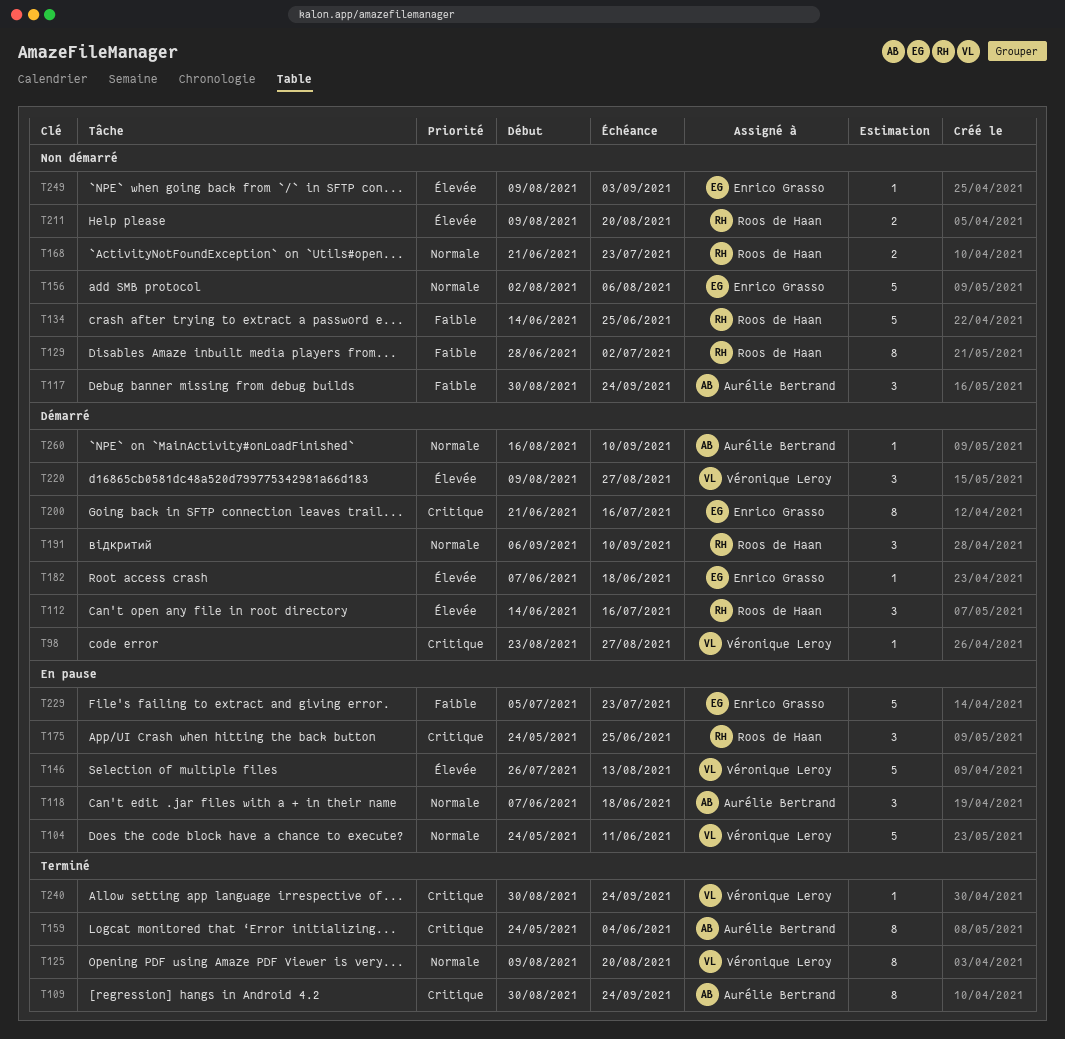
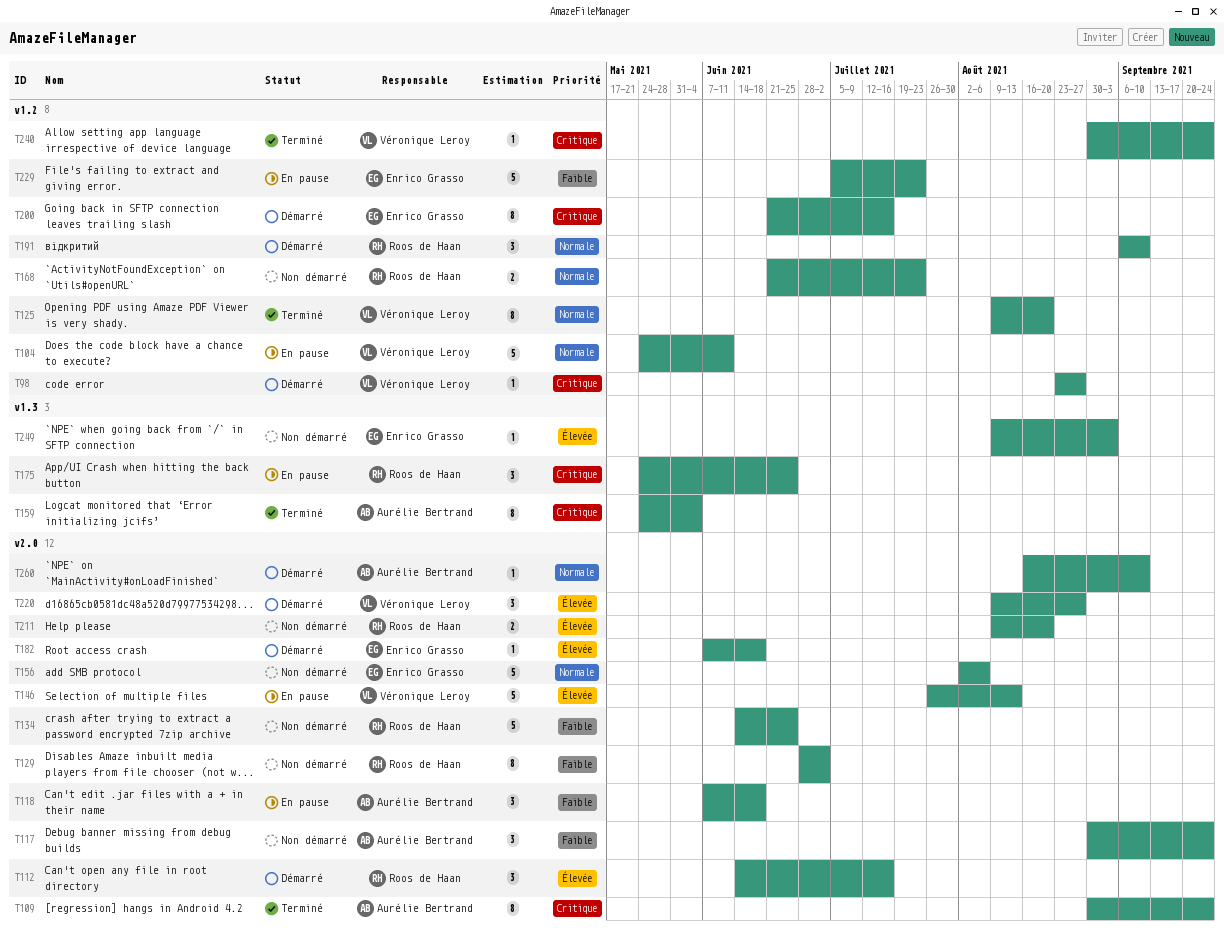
T118, priority: Normale -> Faible

